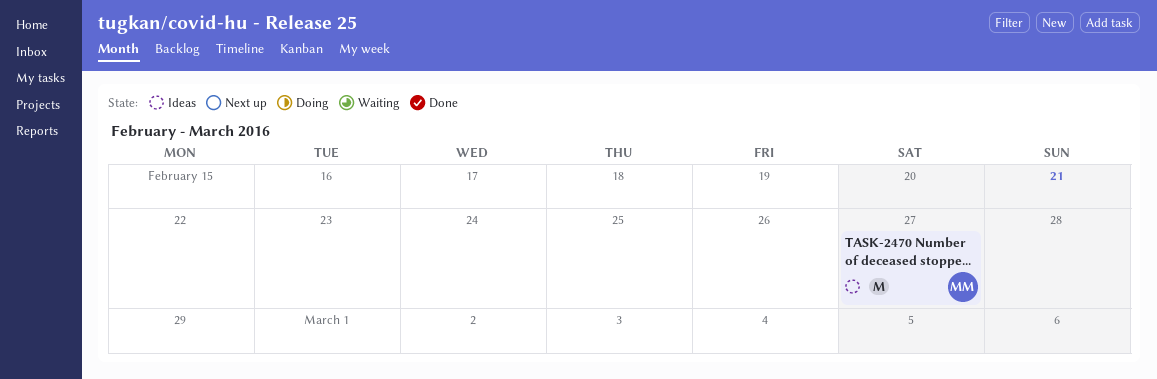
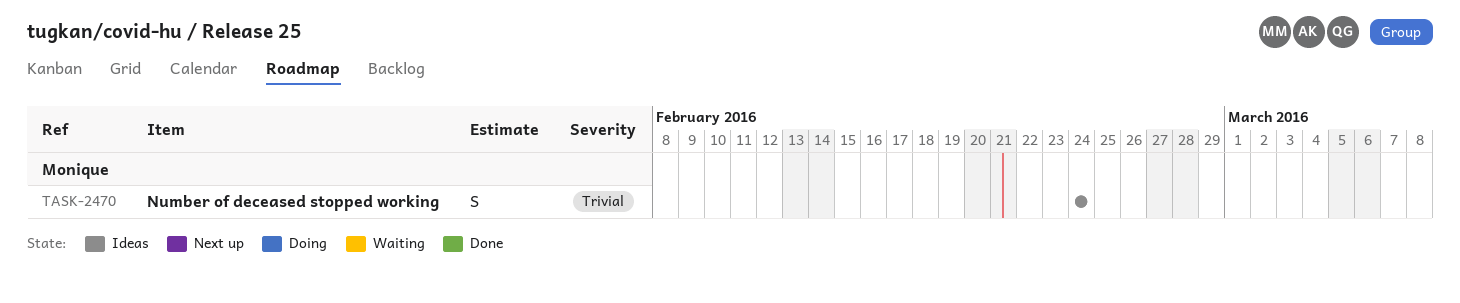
TASK-2470, estimate: M -> S
TASK-2470, due: Feb 27 -> Feb 24

